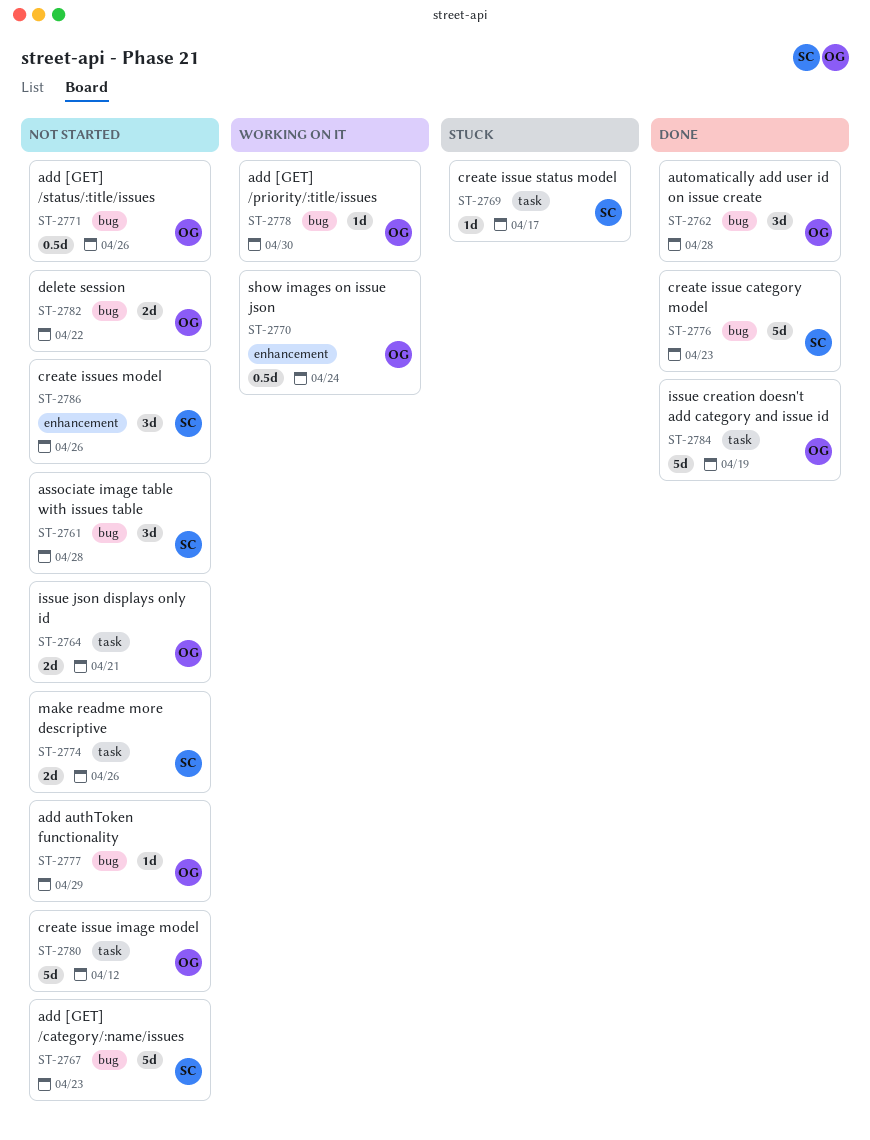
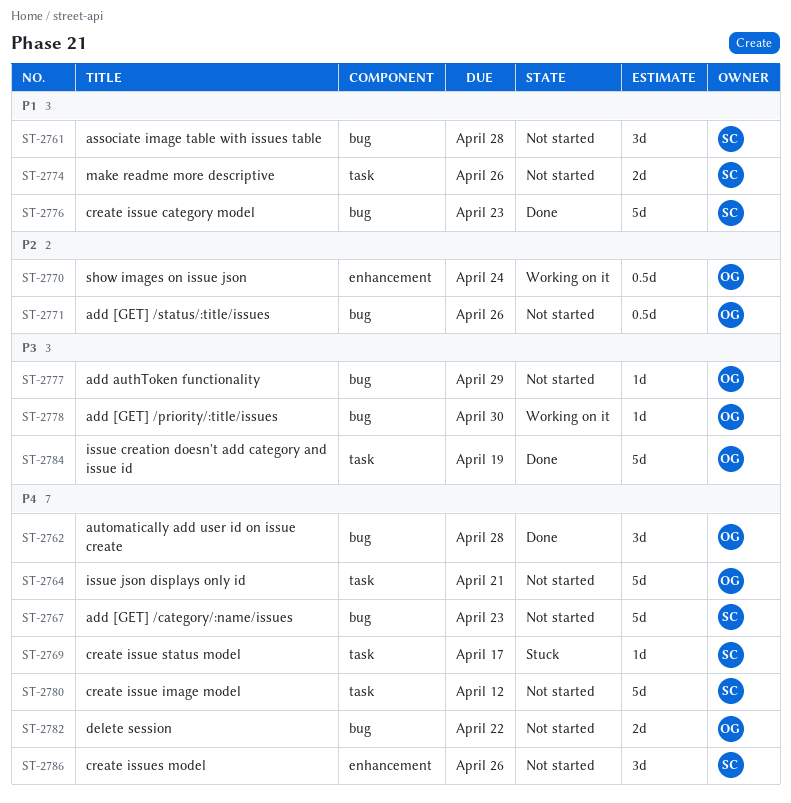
ST-2764, estimate: 2d -> 5d
ST-2780, owner: OG -> SC

